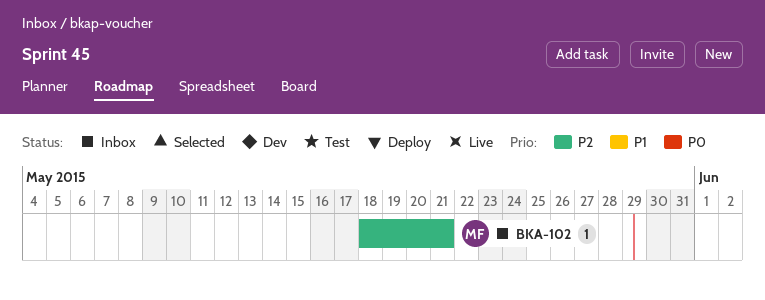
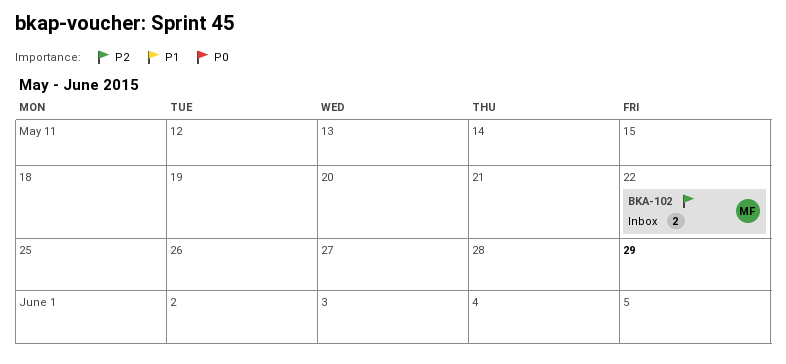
BKA-102, estimate: 1 -> 2
BKA-102, due: May 21 -> May 22

